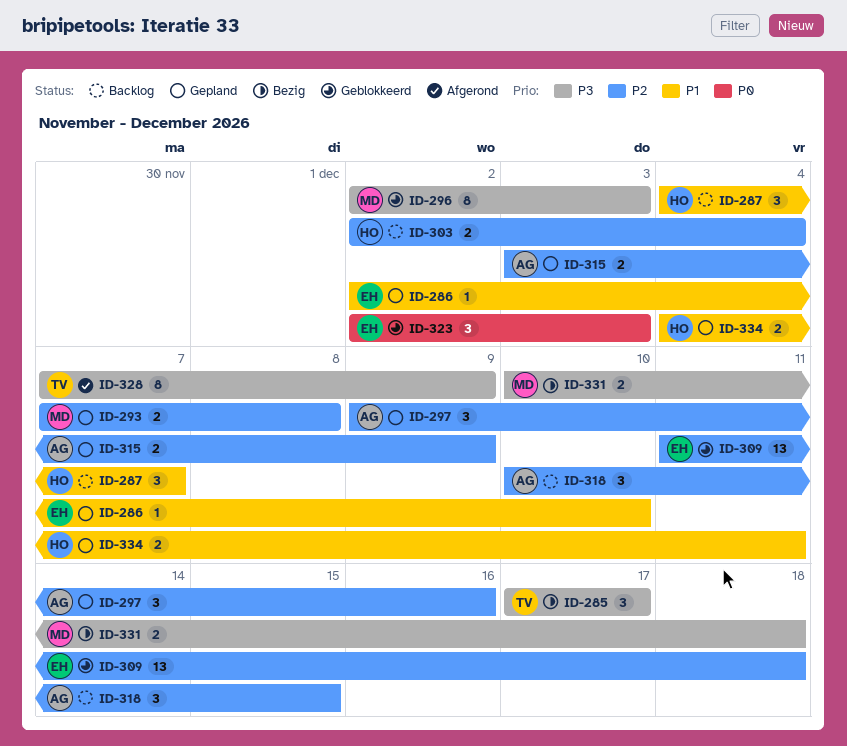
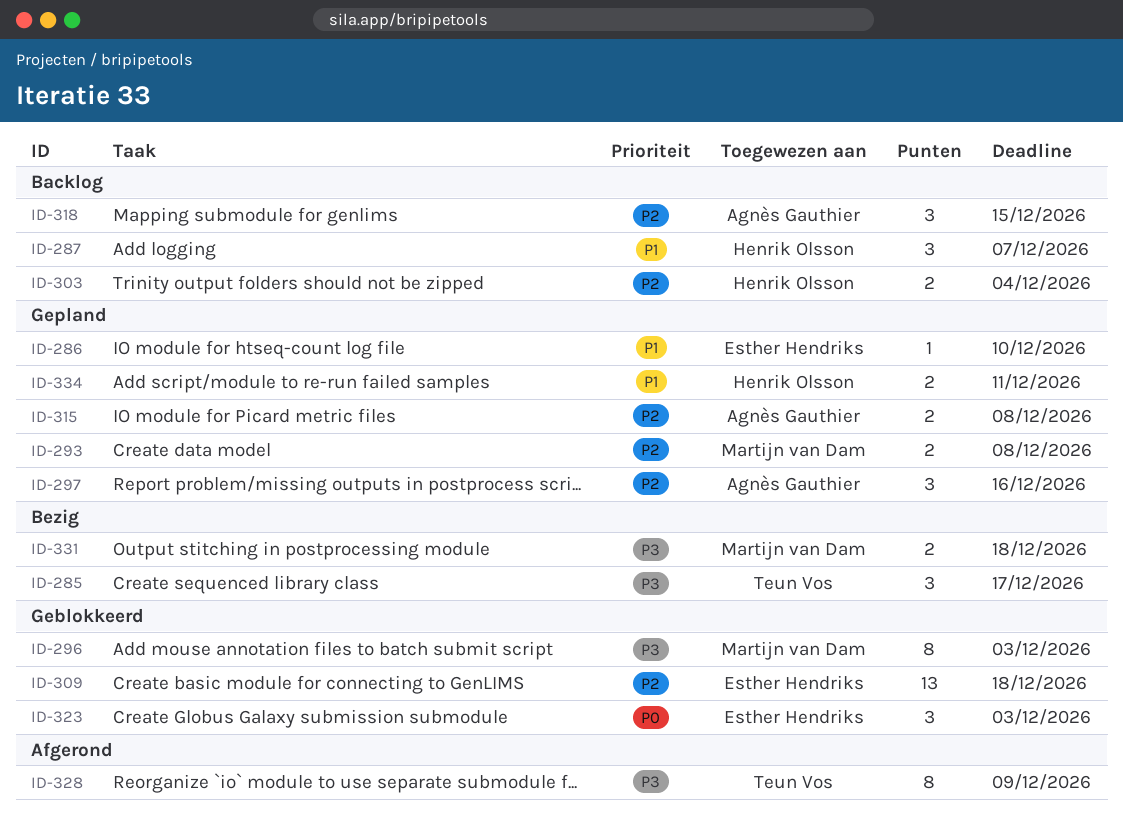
ID-315, due: Dec 9 -> Dec 8

